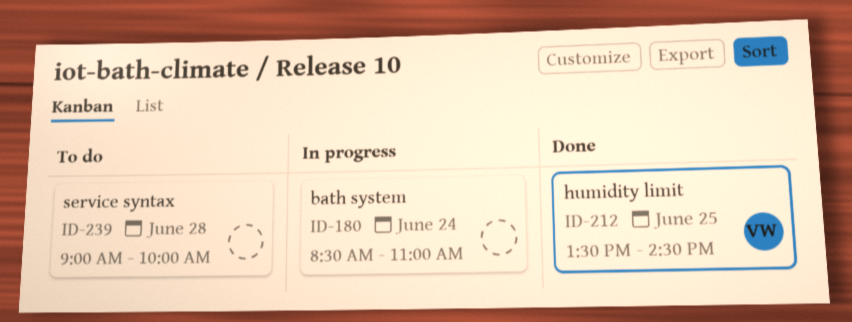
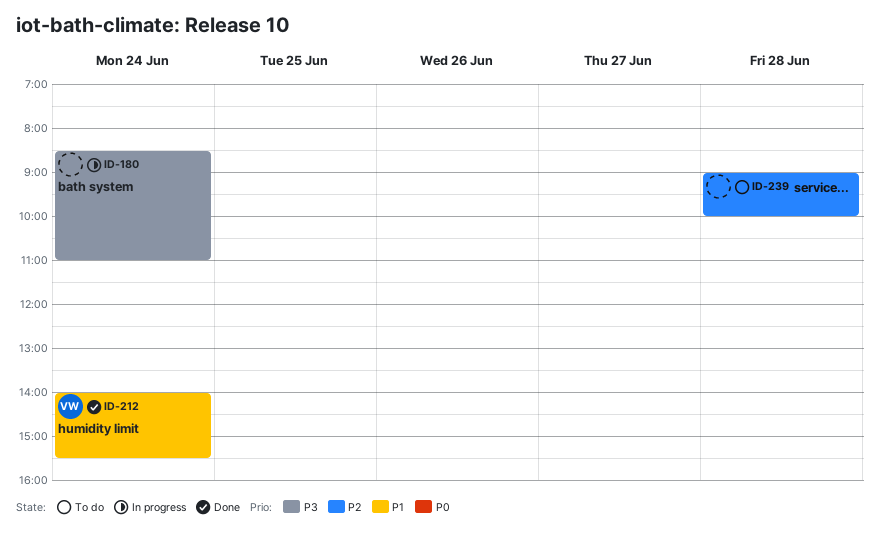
ID-212, day: Jun 25 -> Jun 24
ID-212, begins: 13:30 -> 14:00
ID-212, ends: 14:30 -> 15:30

